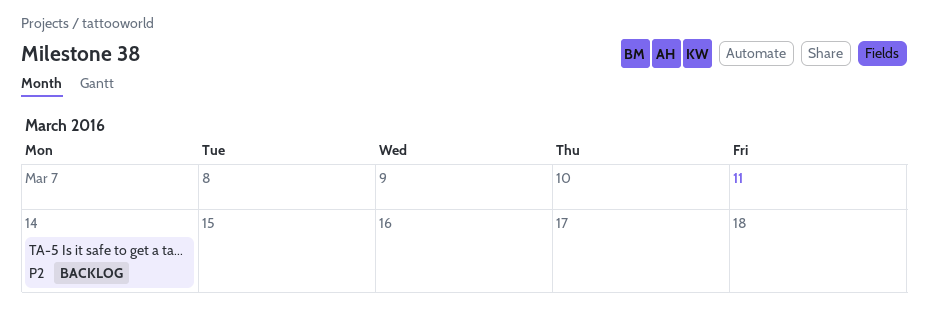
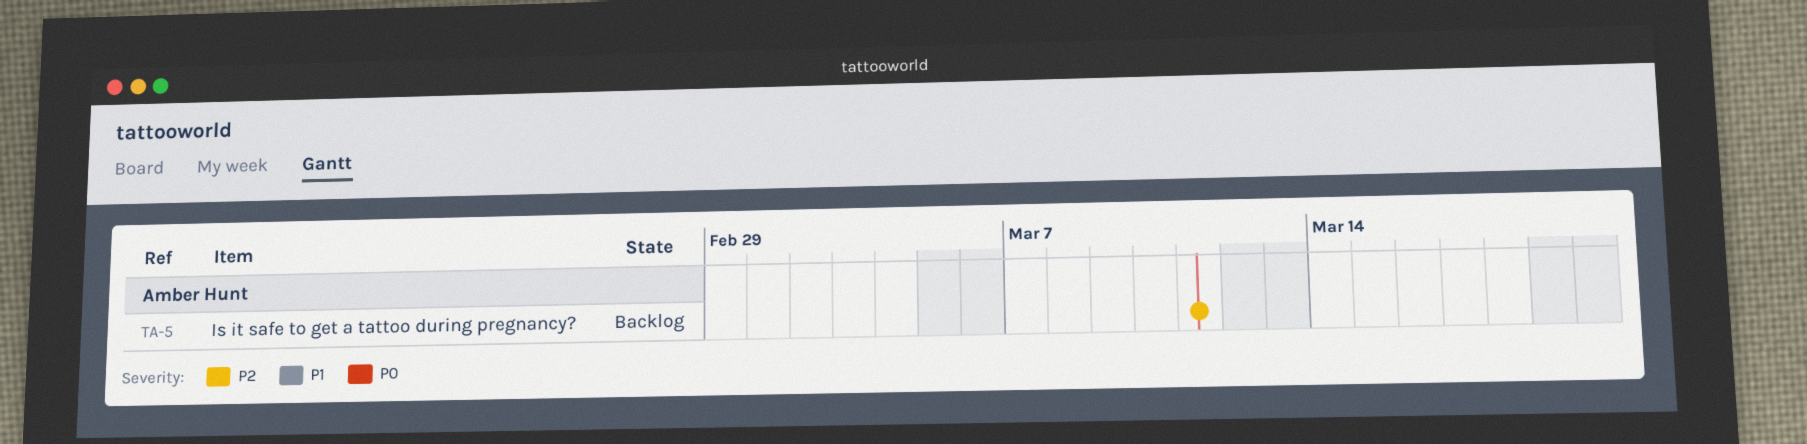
TA-5, due: Mar 14 -> Mar 11

